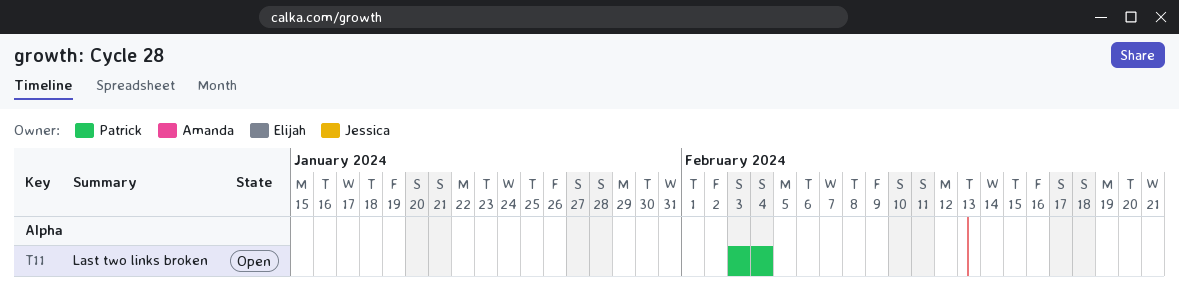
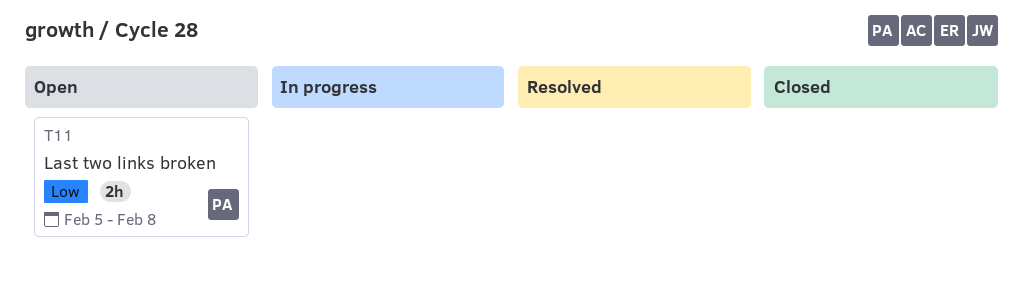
T11, start: Feb 3 -> Feb 5
T11, due: Feb 4 -> Feb 8

